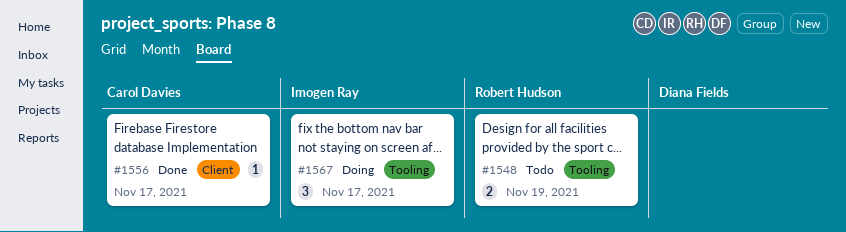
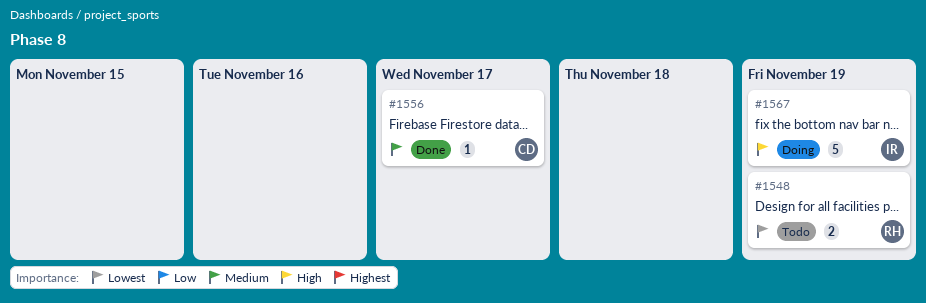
#1567, estimate: 3 -> 5
#1567, due: Nov 17 -> Nov 19

